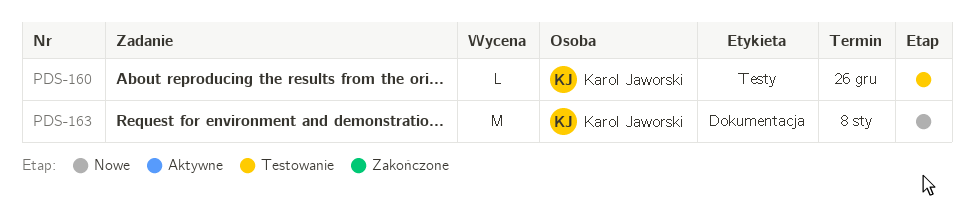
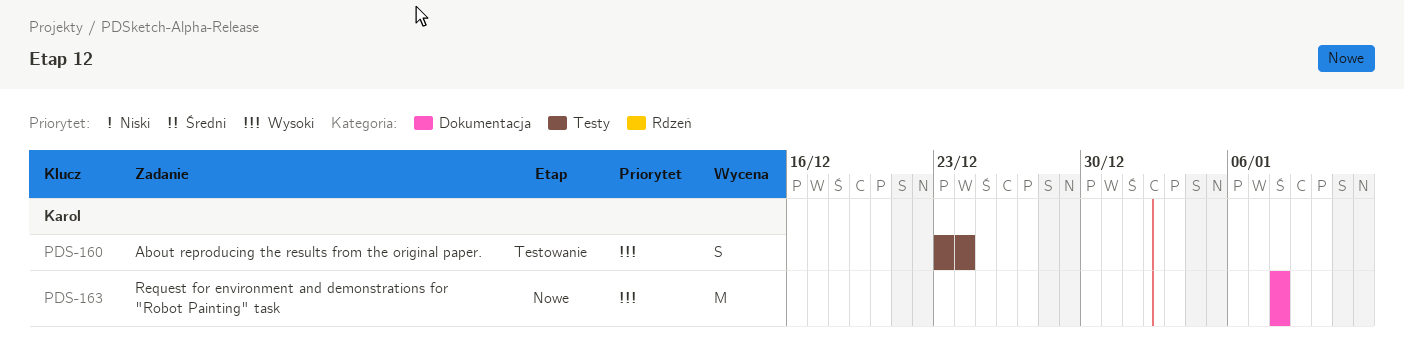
PDS-160, estimate: L -> S
PDS-160, due: Dec 26 -> Dec 24

